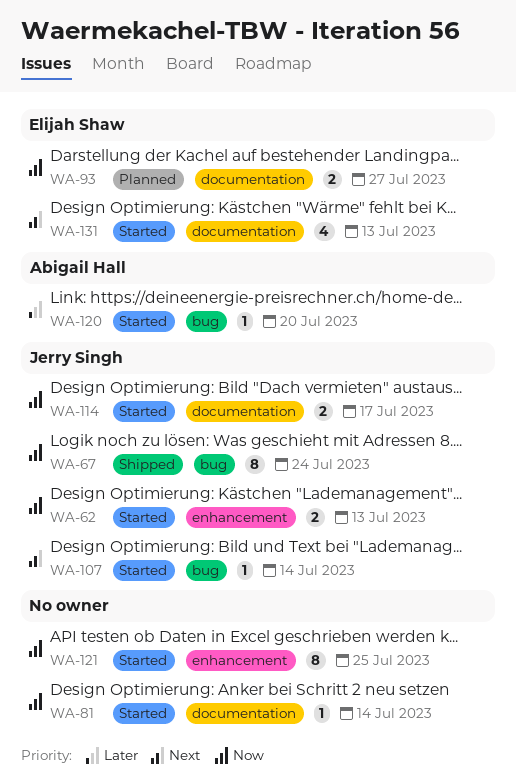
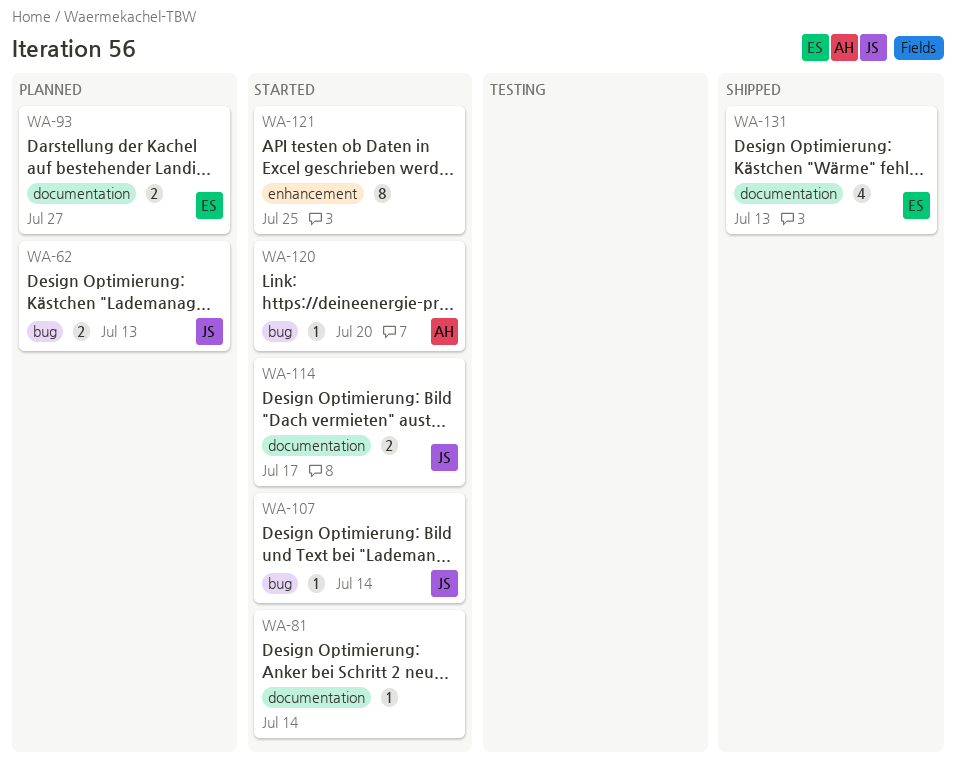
WA-62, status: Started -> Planned
WA-62, label: enhancement -> bug
WA-67: present -> none
WA-131, status: Started -> Shipped

